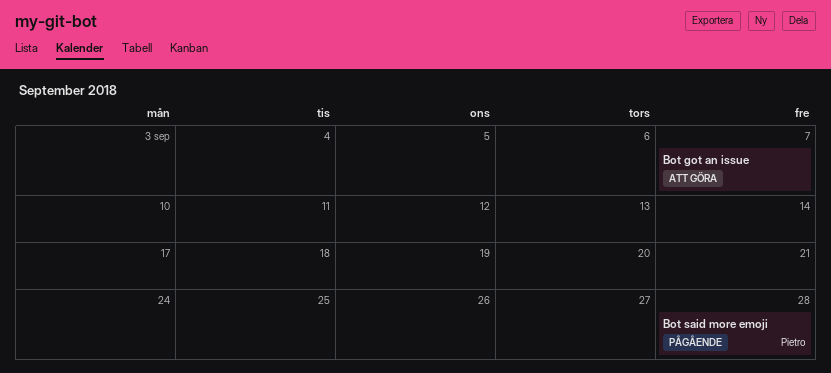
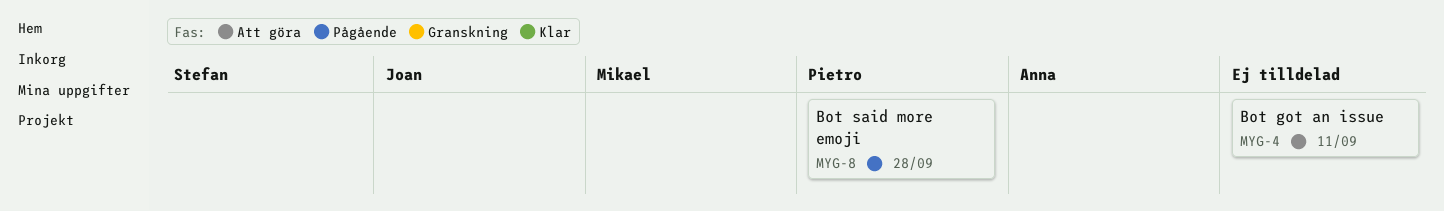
Bot got an issue, due: Sep 7 -> Sep 11

